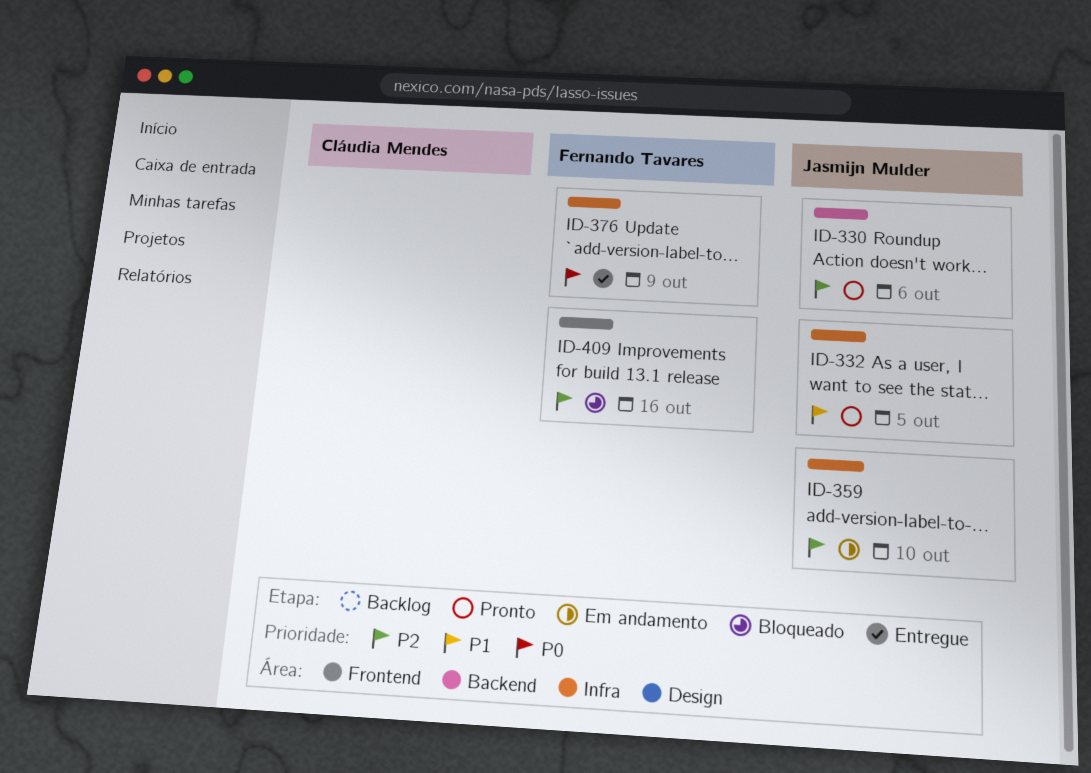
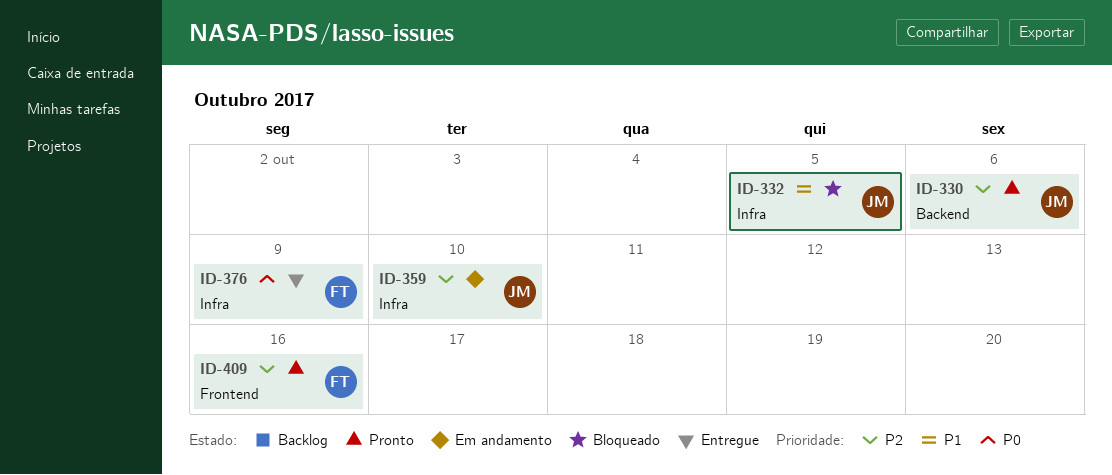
ID-332, status: Pronto -> Bloqueado
ID-409, status: Bloqueado -> Pronto

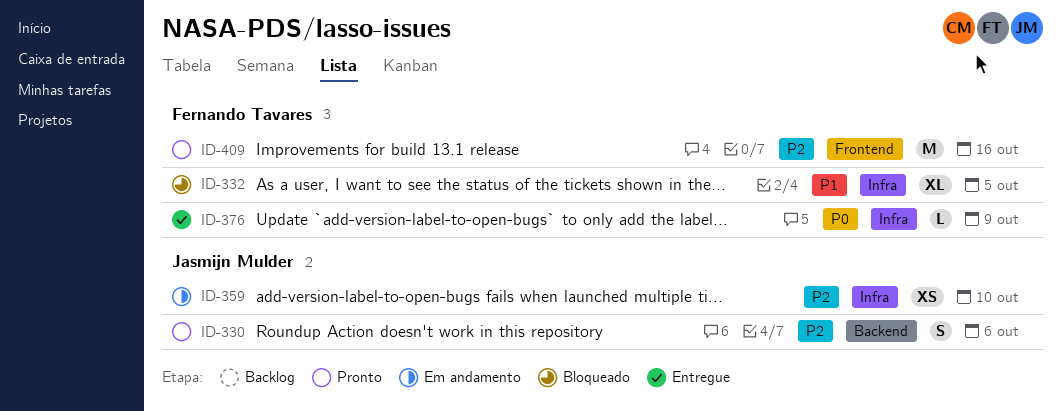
ID-332, owner: Jasmijn Mulder -> Fernando Tavares

